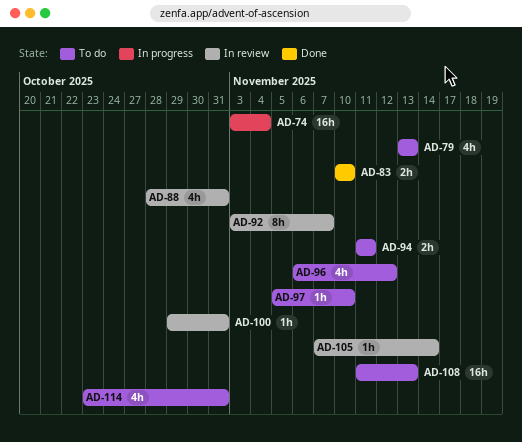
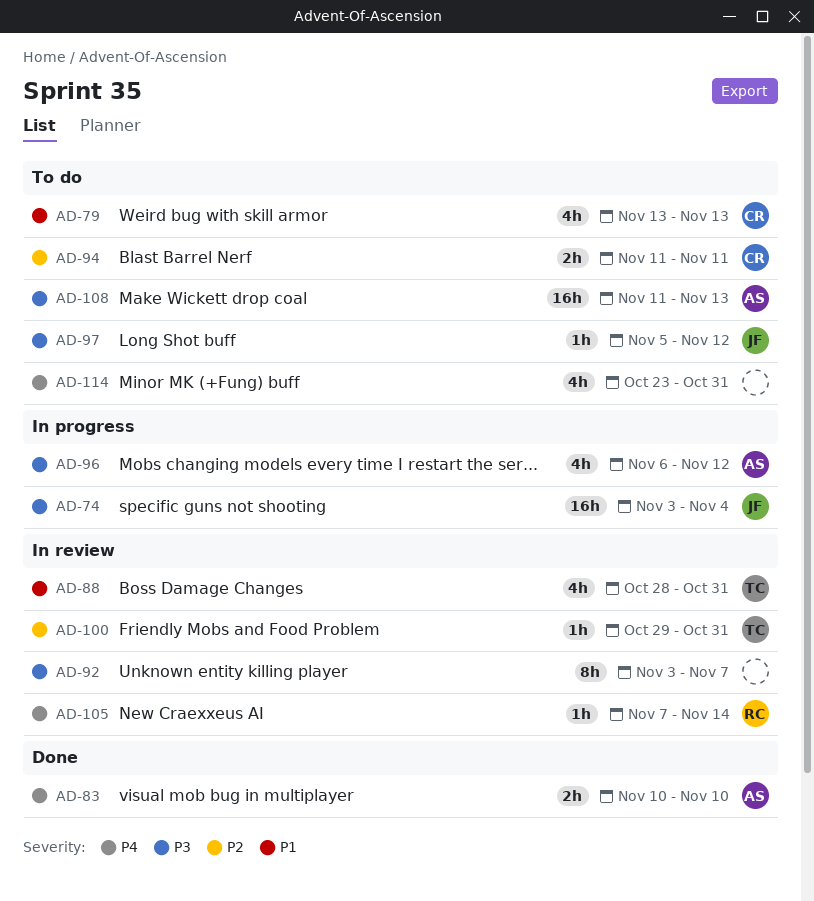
AD-96, status: To do -> In progress
AD-97, due: Nov 10 -> Nov 12

